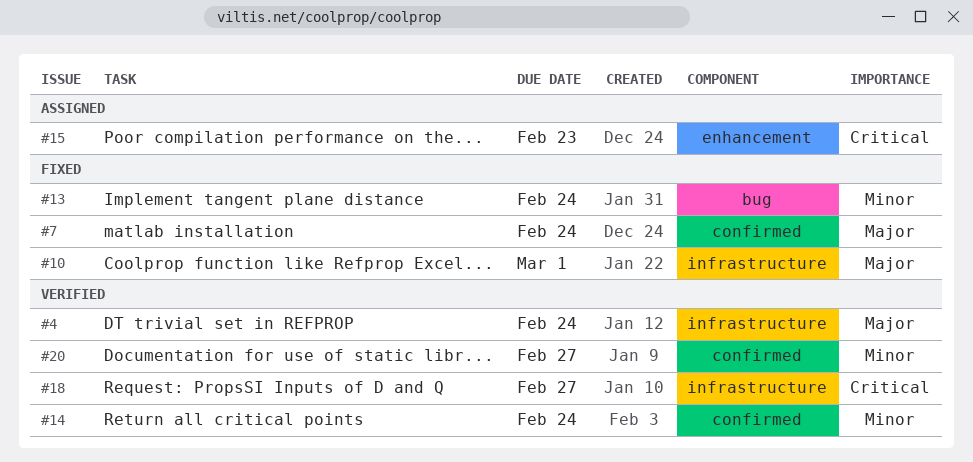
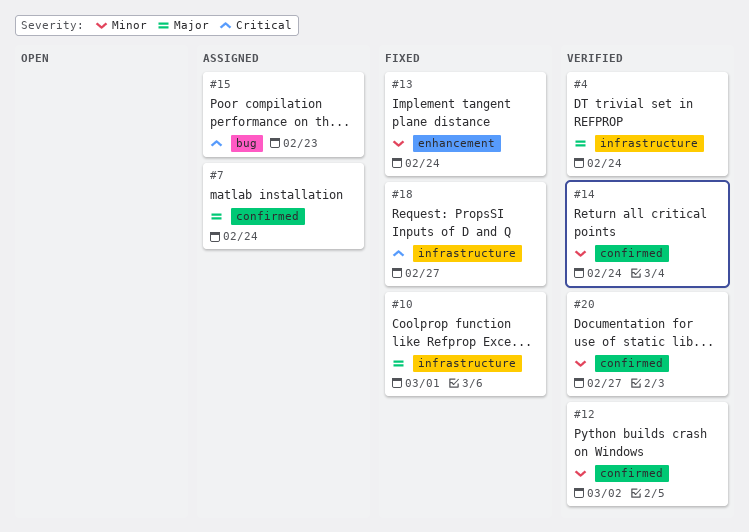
#7, status: Fixed -> Assigned
#12: none -> present
#13, label: bug -> enhancement
#15, label: enhancement -> bug
#18, status: Verified -> Fixed

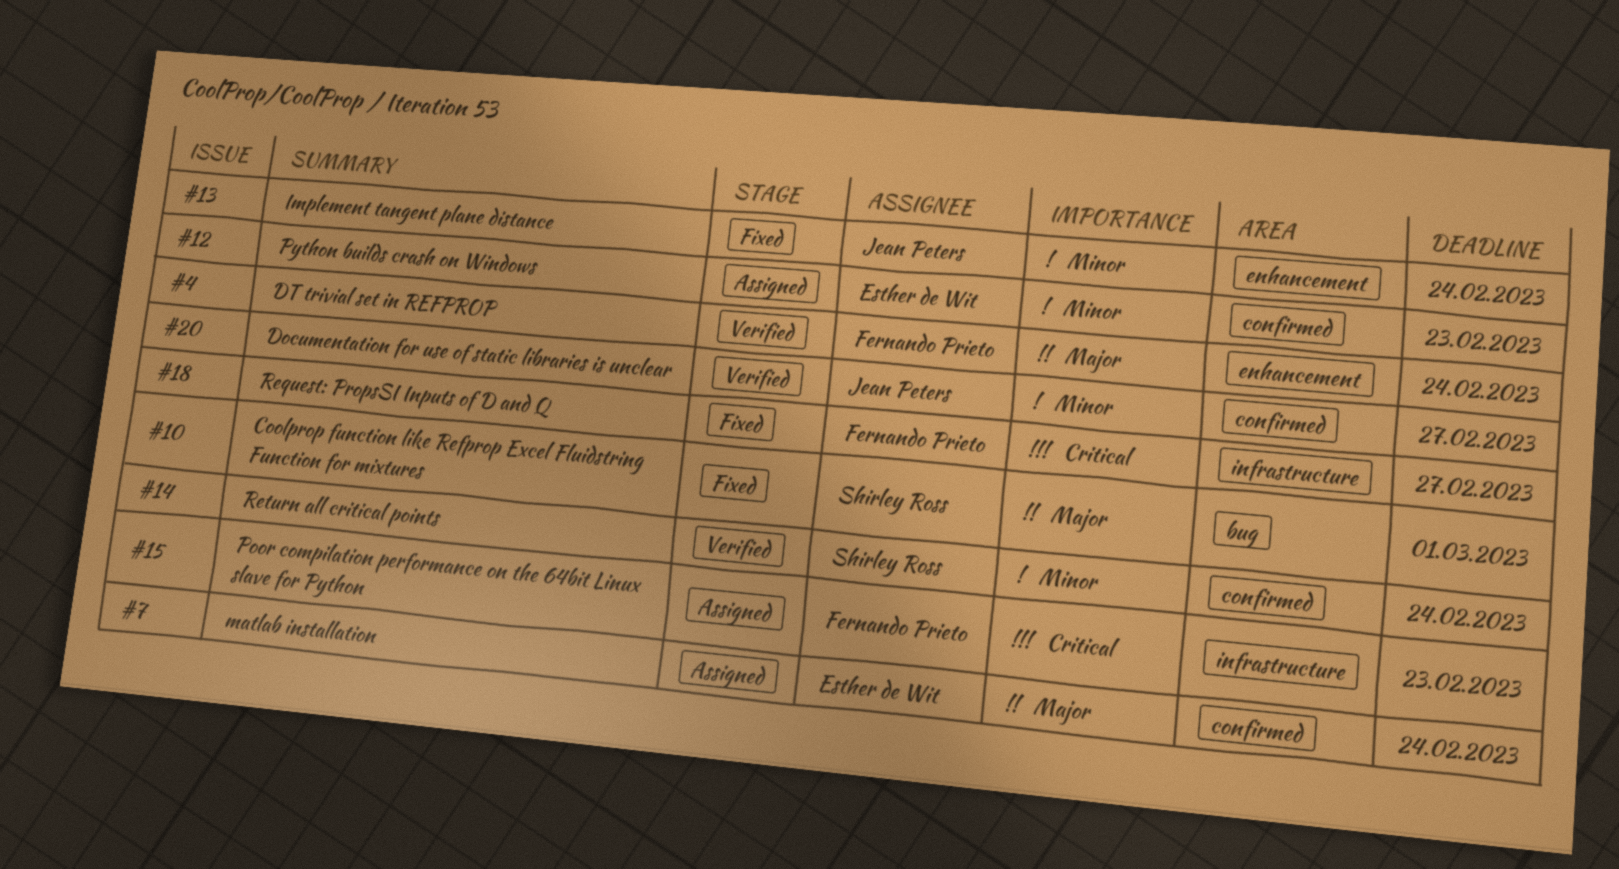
#4, label: infrastructure -> enhancement
#10, label: infrastructure -> bug
#12, status: Verified -> Assigned
#12, due: Mar 2 -> Feb 23
#15, label: bug -> infrastructure

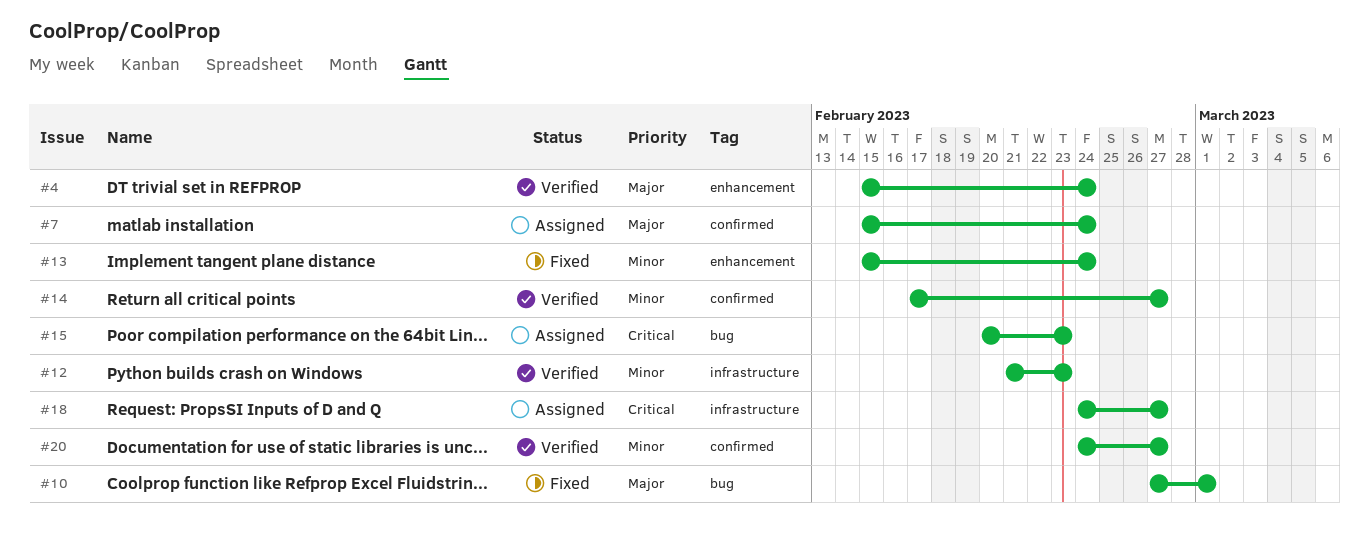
#12, status: Assigned -> Verified
#12, label: confirmed -> infrastructure
#14, due: Feb 24 -> Feb 27
#15, label: infrastructure -> bug
#18, status: Fixed -> Assigned

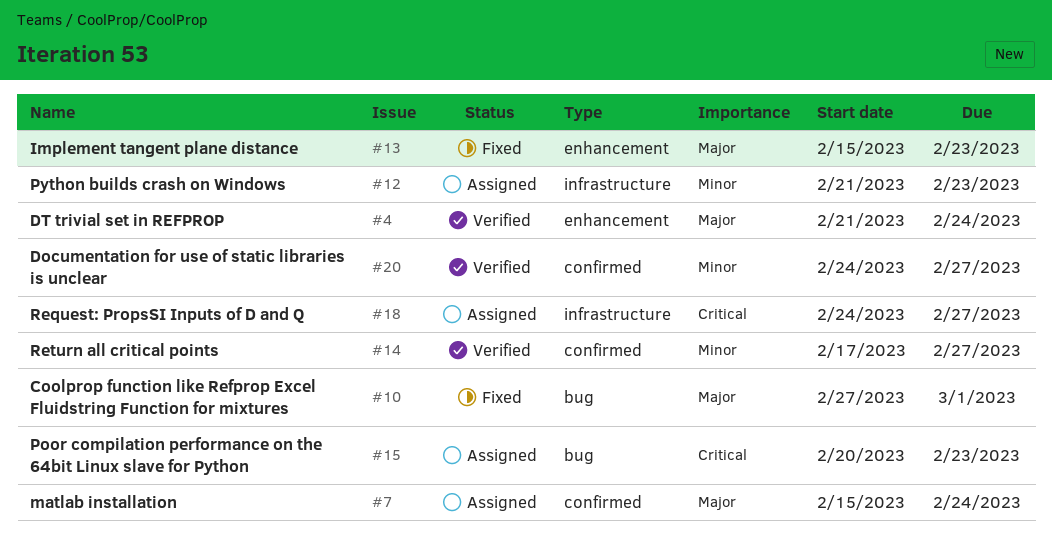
#4, start: Feb 15 -> Feb 21
#12, status: Verified -> Assigned
#13, priority: Minor -> Major
#13, due: Feb 24 -> Feb 23

